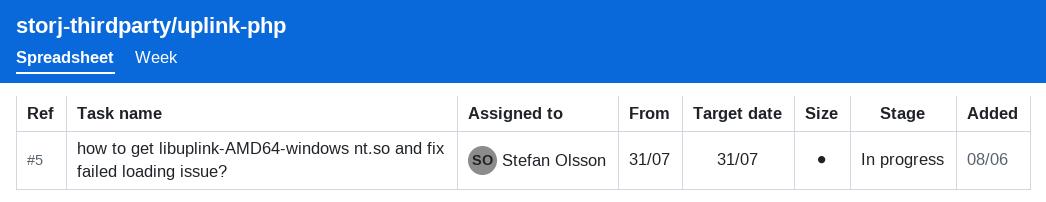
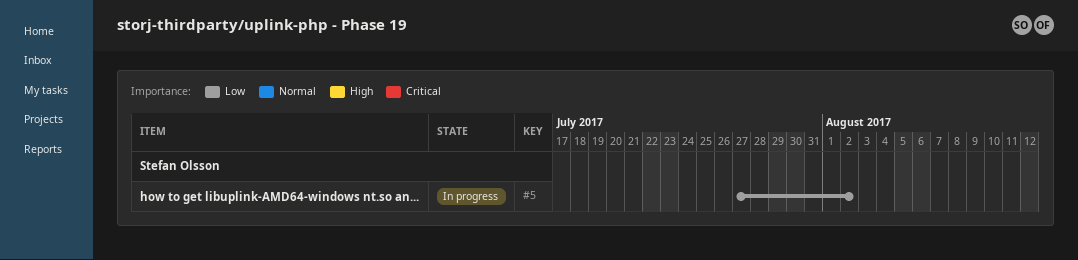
#5, start: Jul 31 -> Jul 27
#5, due: Jul 31 -> Aug 2

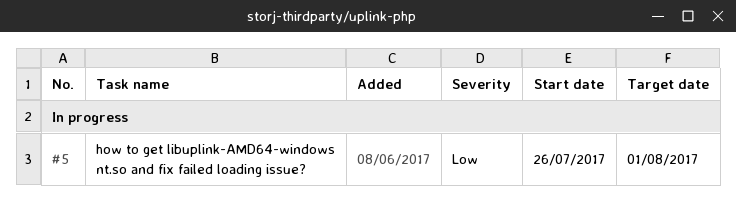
#5, start: Jul 27 -> Jul 26
#5, due: Aug 2 -> Aug 1

